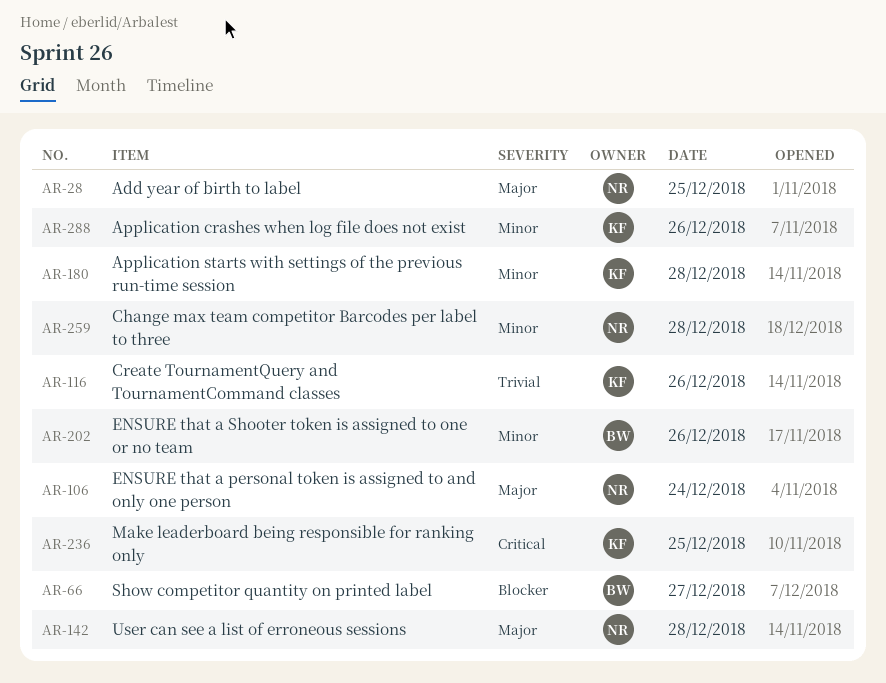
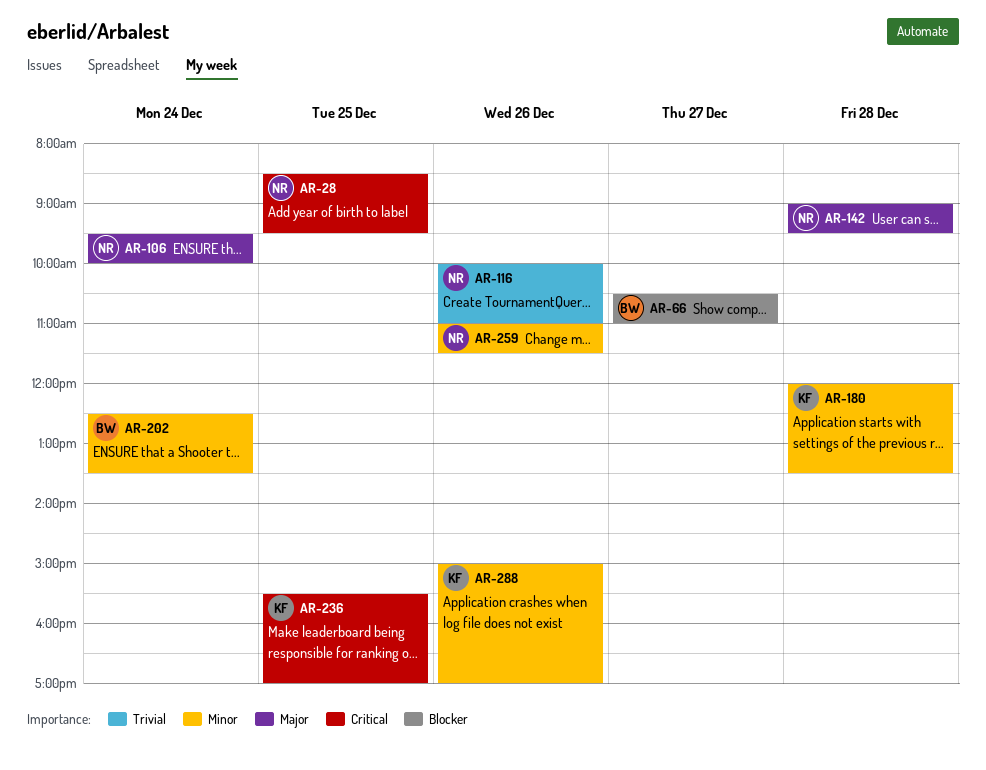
AR-28, priority: Major -> Critical
AR-116, owner: KF -> NR
AR-202, day: Dec 26 -> Dec 24
AR-259, day: Dec 28 -> Dec 26

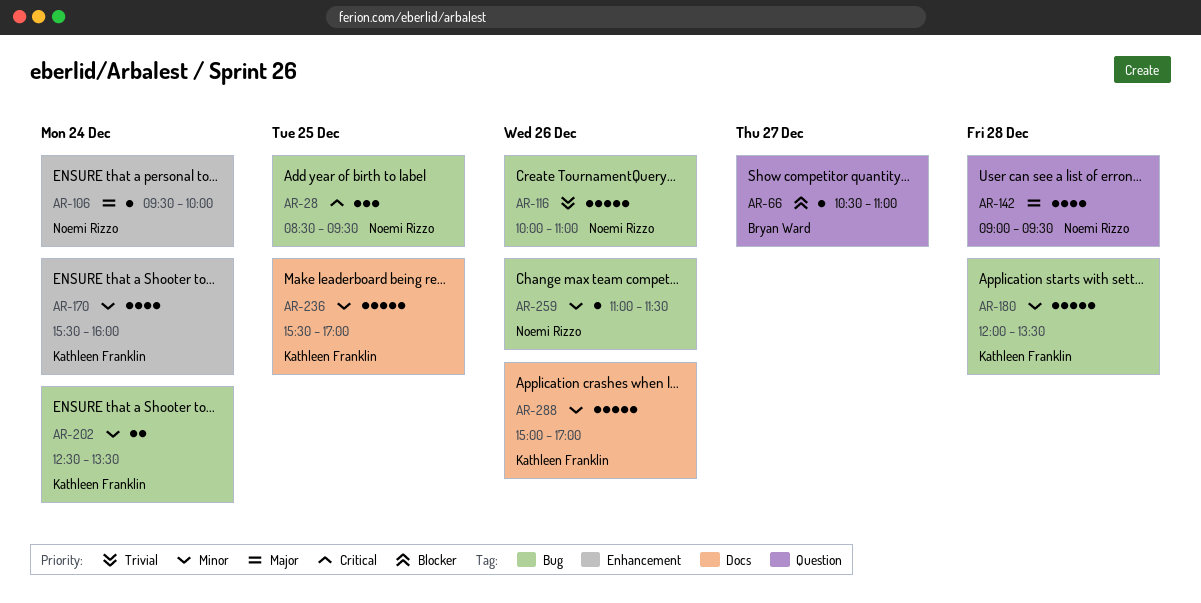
AR-170: none -> present
AR-202, owner: Bryan Ward -> Kathleen Franklin
AR-236, priority: Critical -> Minor

